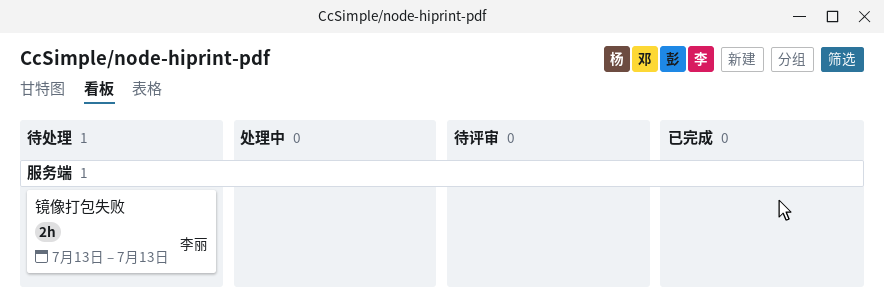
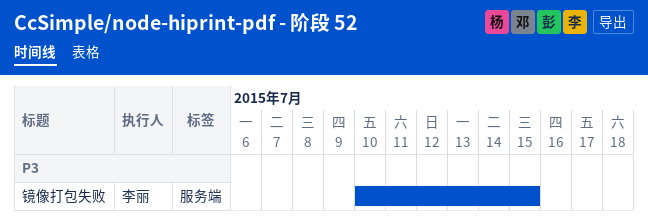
镜像打包失败, start: Jul 13 -> Jul 10
镜像打包失败, due: Jul 13 -> Jul 15

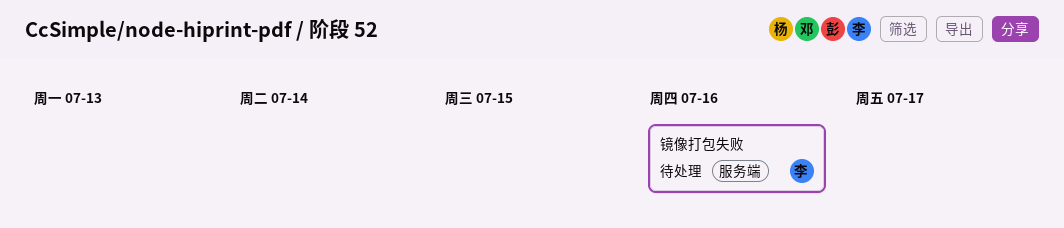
镜像打包失败, due: Jul 15 -> Jul 16

